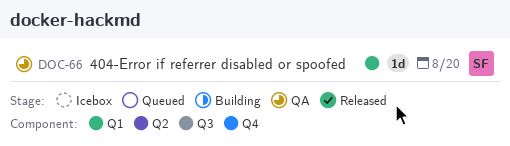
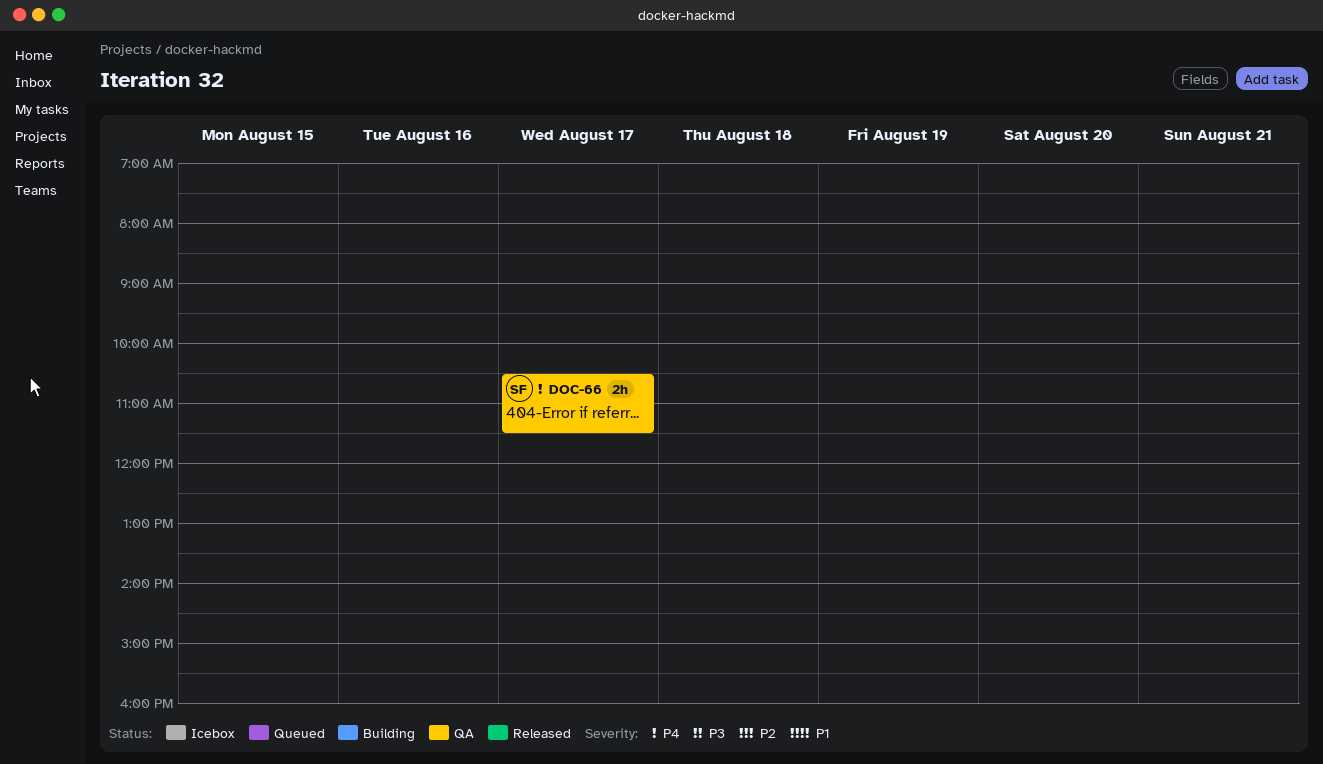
DOC-66, estimate: 1d -> 2h
DOC-66, day: Aug 20 -> Aug 17

